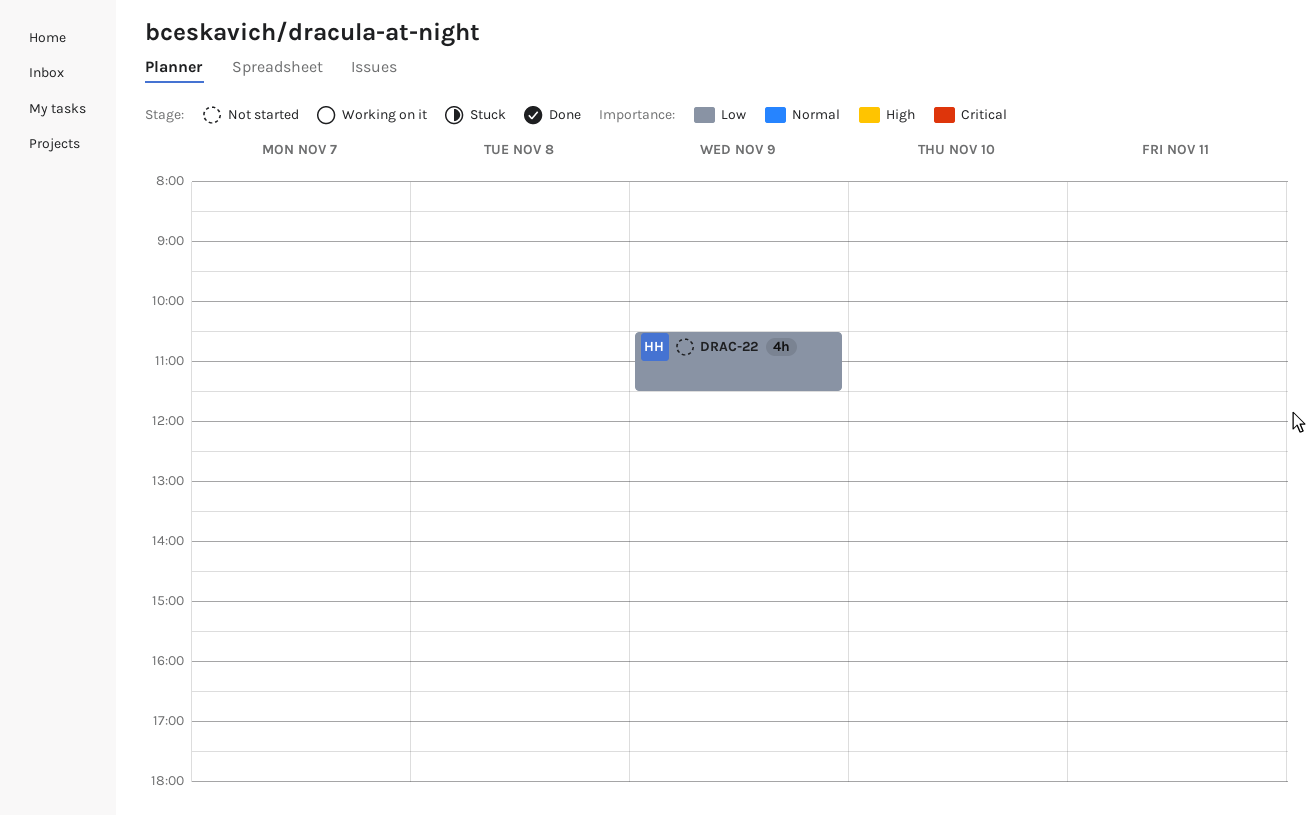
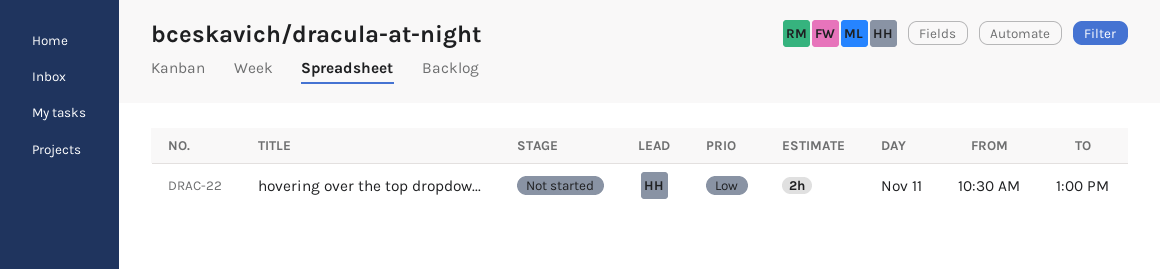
DRAC-22, estimate: 4h -> 2h
DRAC-22, day: Nov 9 -> Nov 11
DRAC-22, ends: 11:30 -> 13:00

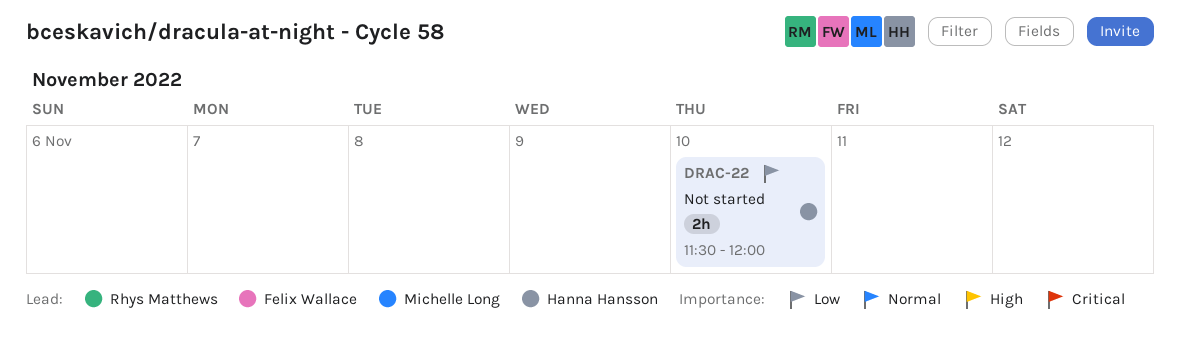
DRAC-22, day: Nov 11 -> Nov 10
DRAC-22, begins: 10:30 -> 11:30
DRAC-22, ends: 13:00 -> 12:00

